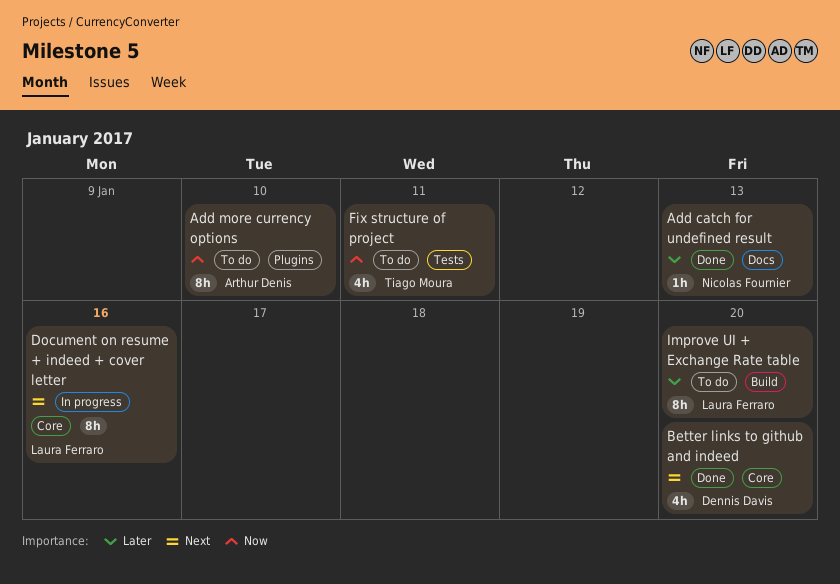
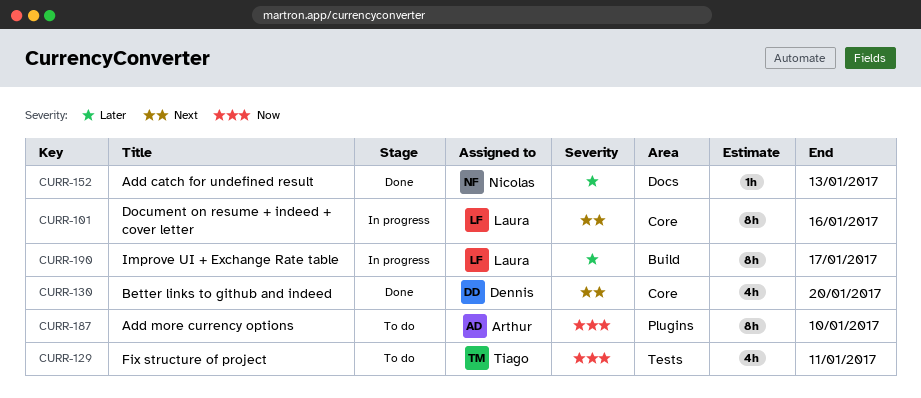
Improve UI + Exchange Rate table, status: To do -> In progress
Improve UI + Exchange Rate table, due: Jan 20 -> Jan 17

